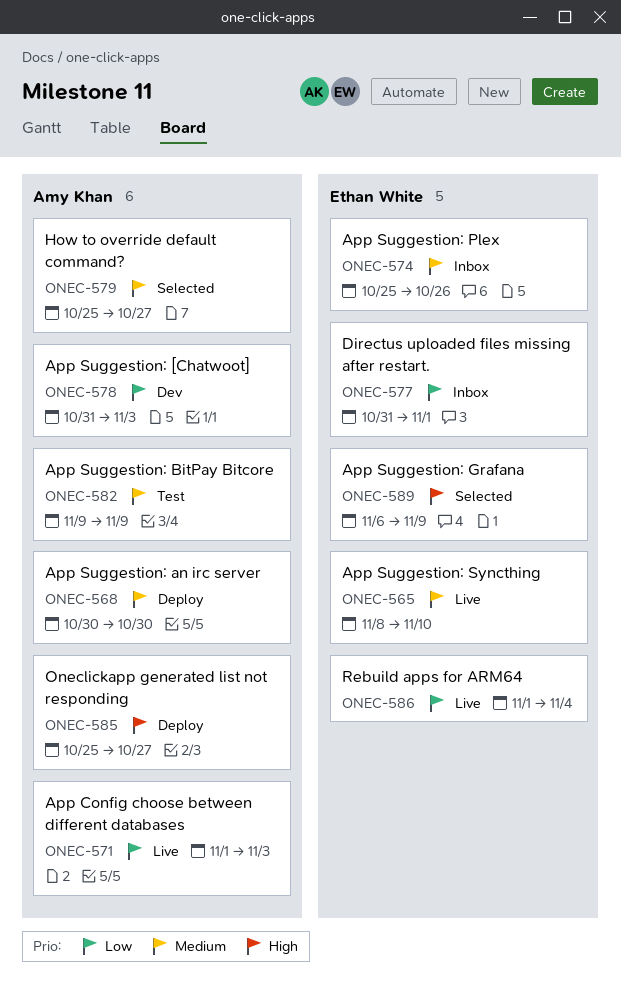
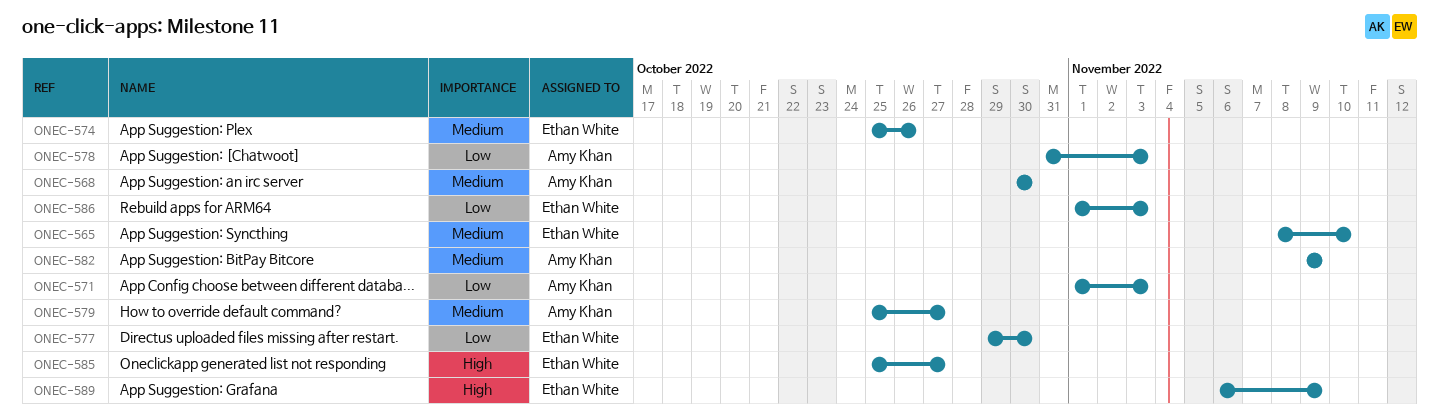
ONEC-577, start: Oct 31 -> Oct 29
ONEC-577, due: Nov 1 -> Oct 30
ONEC-585, owner: Amy Khan -> Ethan White
ONEC-586, due: Nov 4 -> Nov 3

